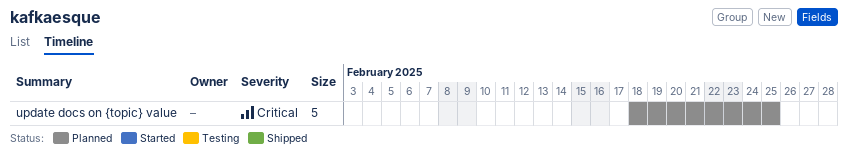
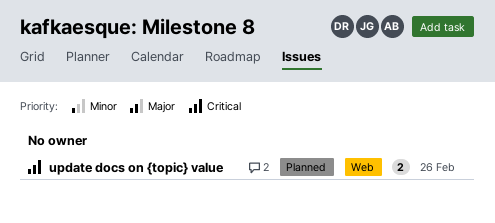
update docs on {topic} value, estimate: 5 -> 2
update docs on {topic} value, due: Feb 25 -> Feb 26

